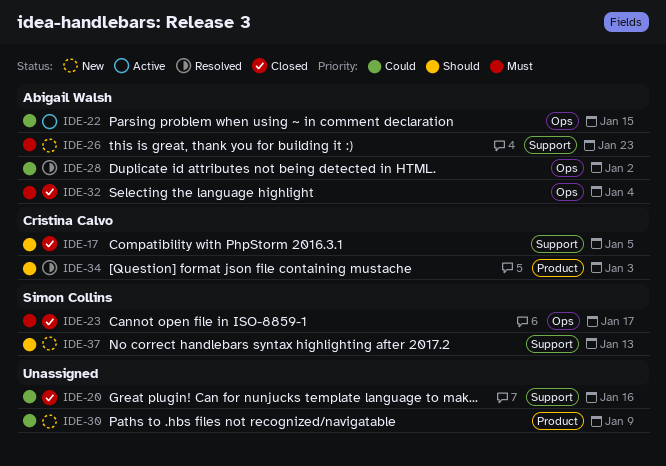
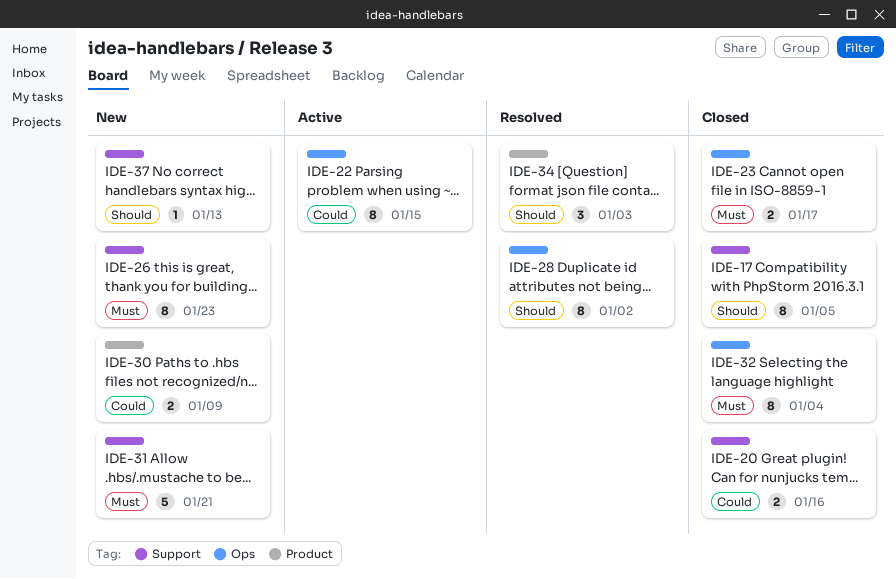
IDE-28, priority: Could -> Should
IDE-31: none -> present

